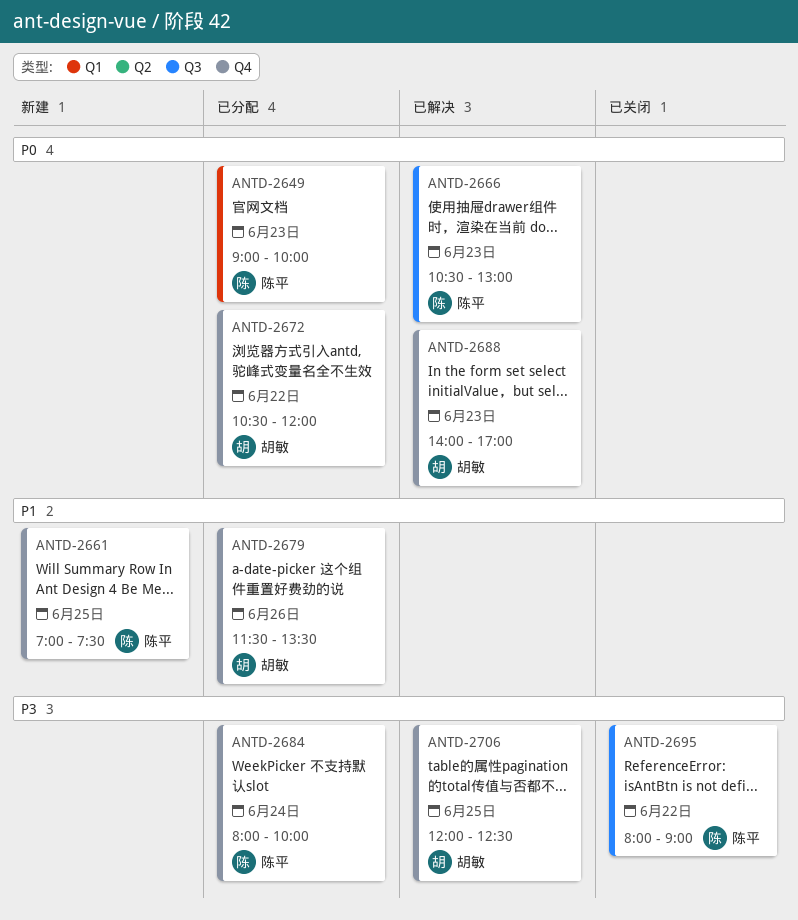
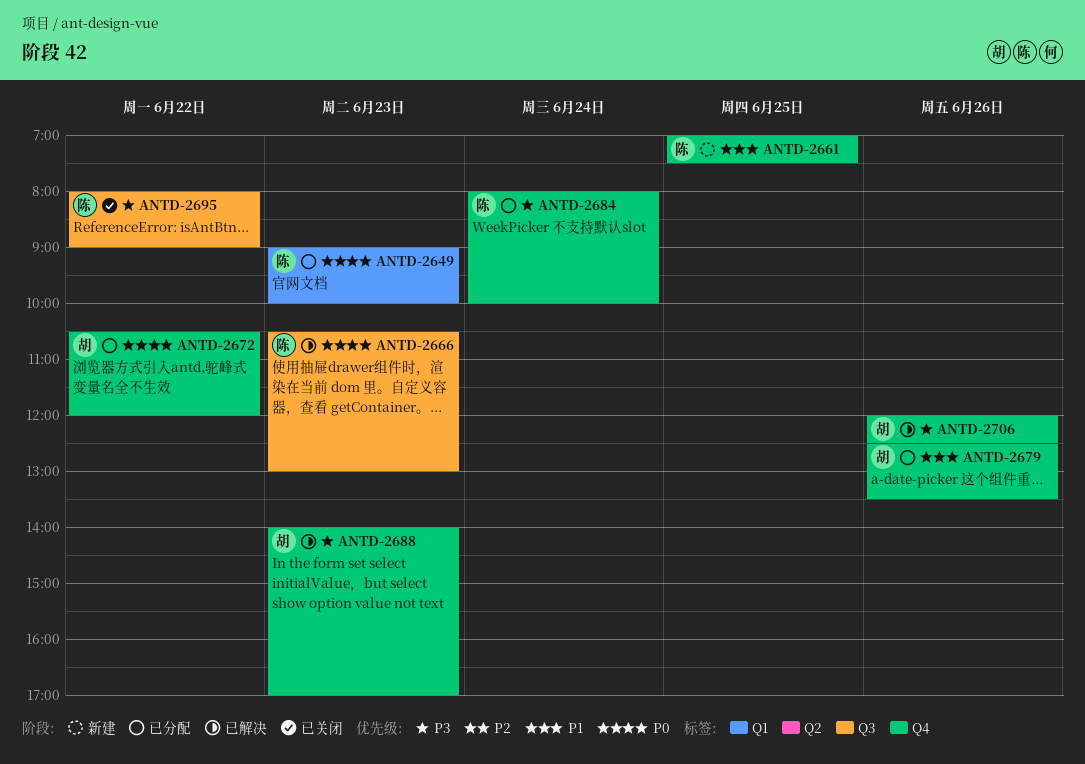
ANTD-2679, begins: 11:30 -> 12:30
ANTD-2688, priority: P0 -> P3
ANTD-2706, day: Jun 25 -> Jun 26

